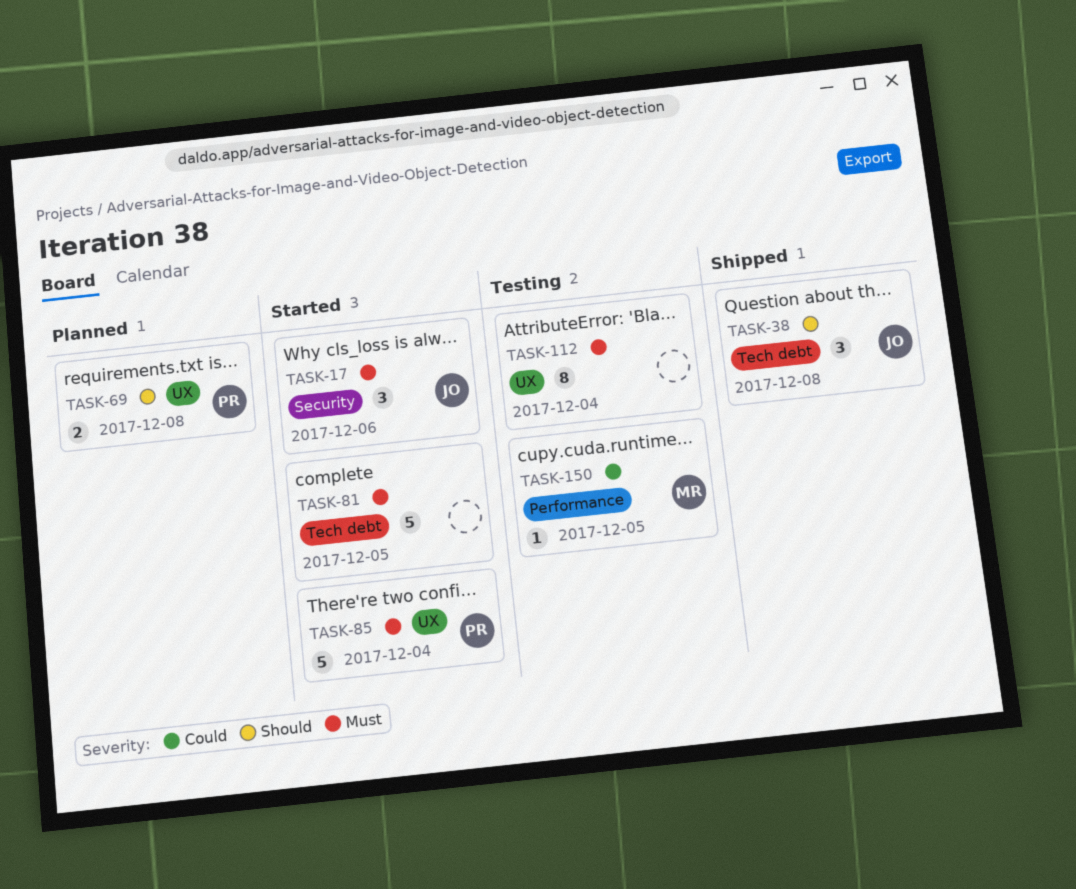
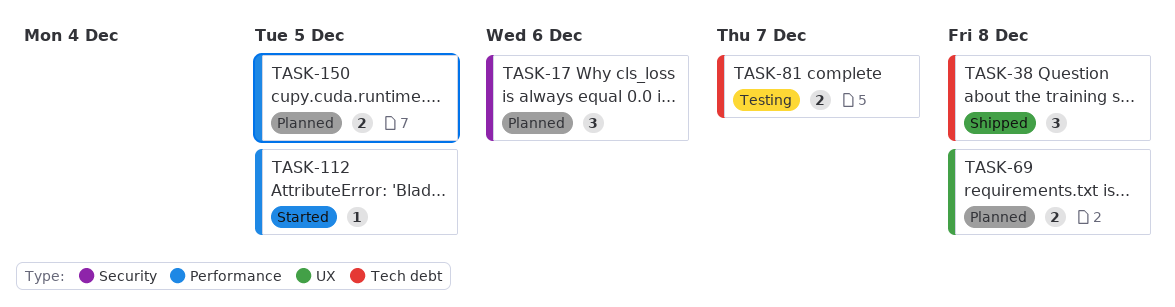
TASK-17, status: Started -> Planned
TASK-81, status: Started -> Testing
TASK-81, estimate: 5 -> 2
TASK-81, due: Dec 5 -> Dec 7
TASK-85: present -> none
TASK-112, status: Testing -> Started
TASK-112, label: UX -> Performance
TASK-112, estimate: 8 -> 1
TASK-112, due: Dec 4 -> Dec 5
TASK-150, status: Testing -> Planned
TASK-150, estimate: 1 -> 2

